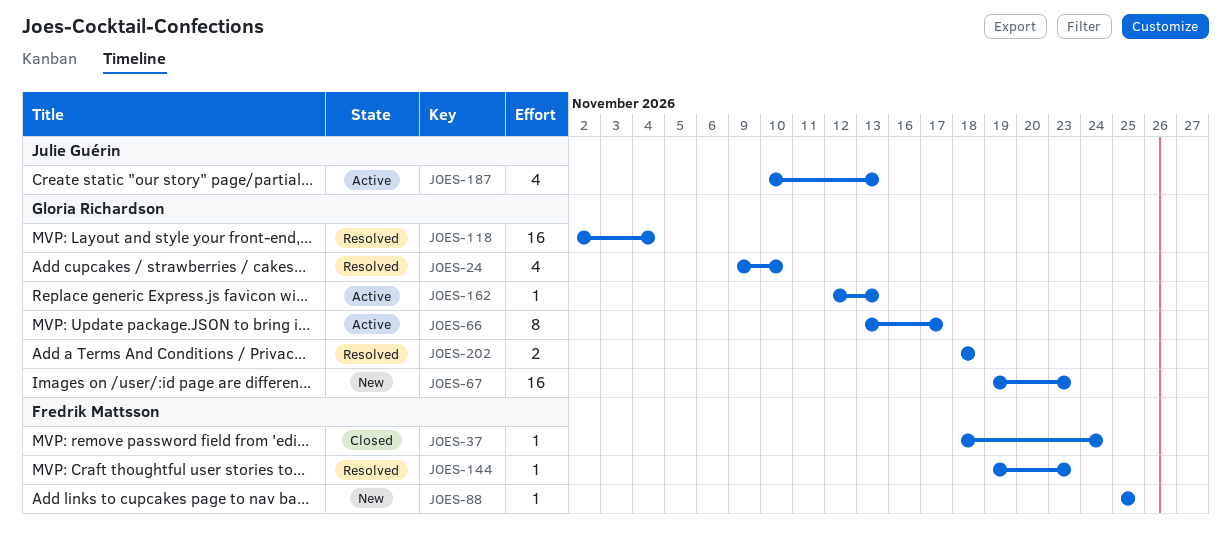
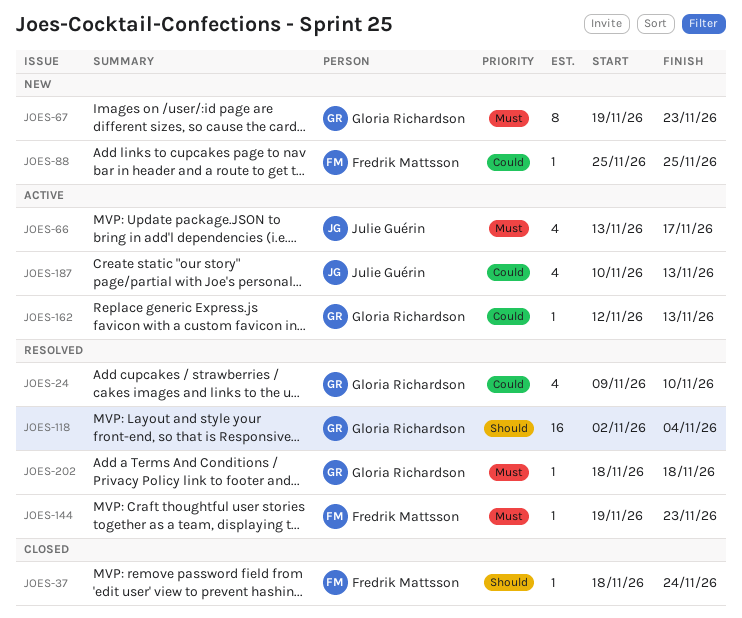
JOES-66, owner: Gloria Richardson -> Julie Guérin
JOES-66, estimate: 8 -> 4
JOES-67, estimate: 16 -> 8
JOES-202, estimate: 2 -> 1

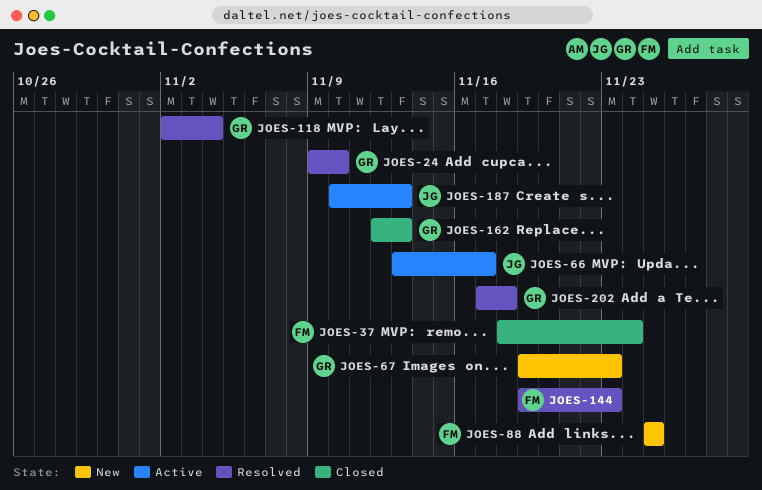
JOES-162, status: Active -> Closed
JOES-202, start: Nov 18 -> Nov 17

